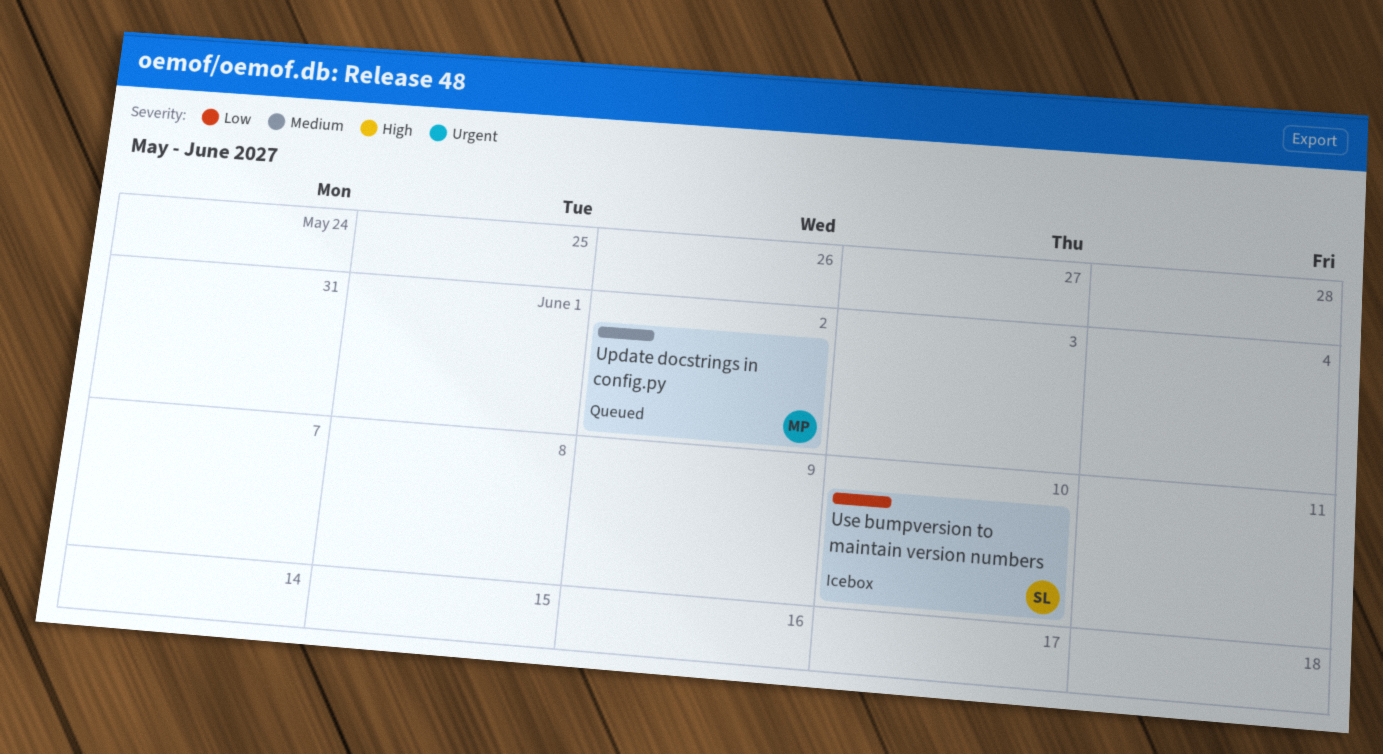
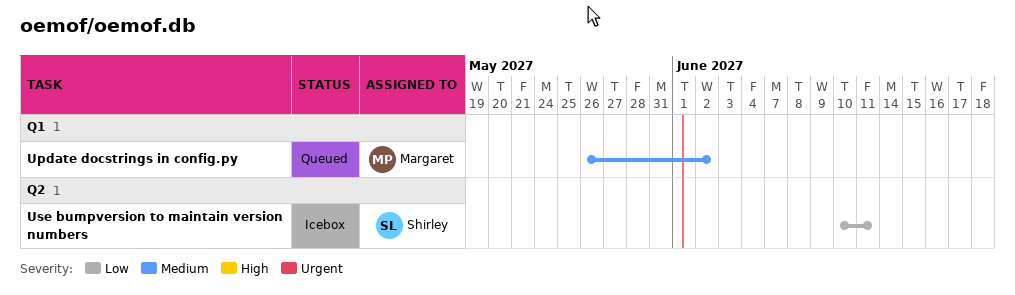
Use bumpversion to maintain version numbers, due: Jun 10 -> Jun 11

